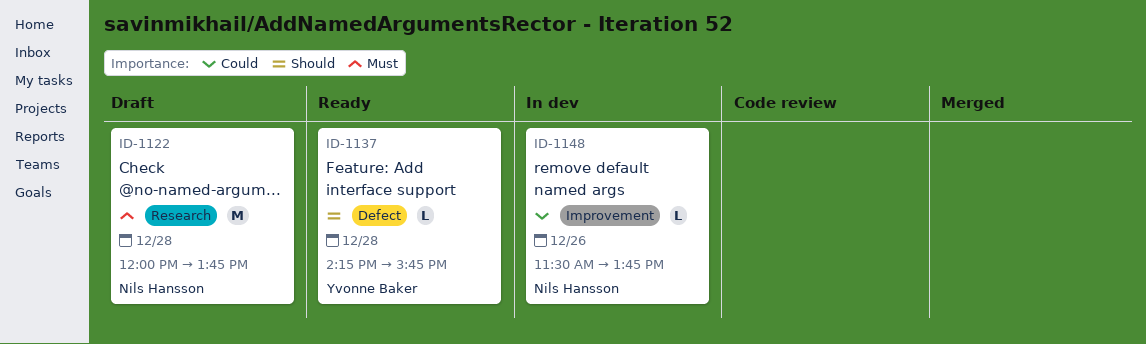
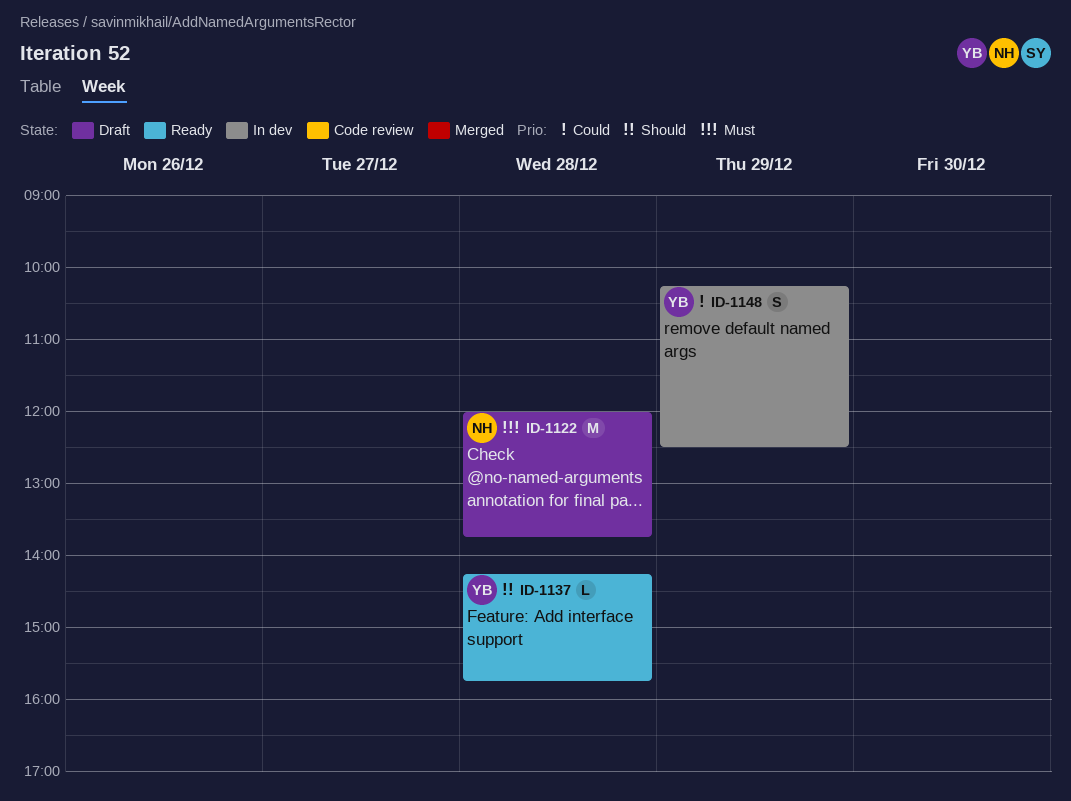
ID-1148, owner: Nils Hansson -> Yvonne Baker
ID-1148, estimate: L -> S
ID-1148, day: Dec 26 -> Dec 29
ID-1148, begins: 11:30 -> 10:15
ID-1148, ends: 13:45 -> 12:30

